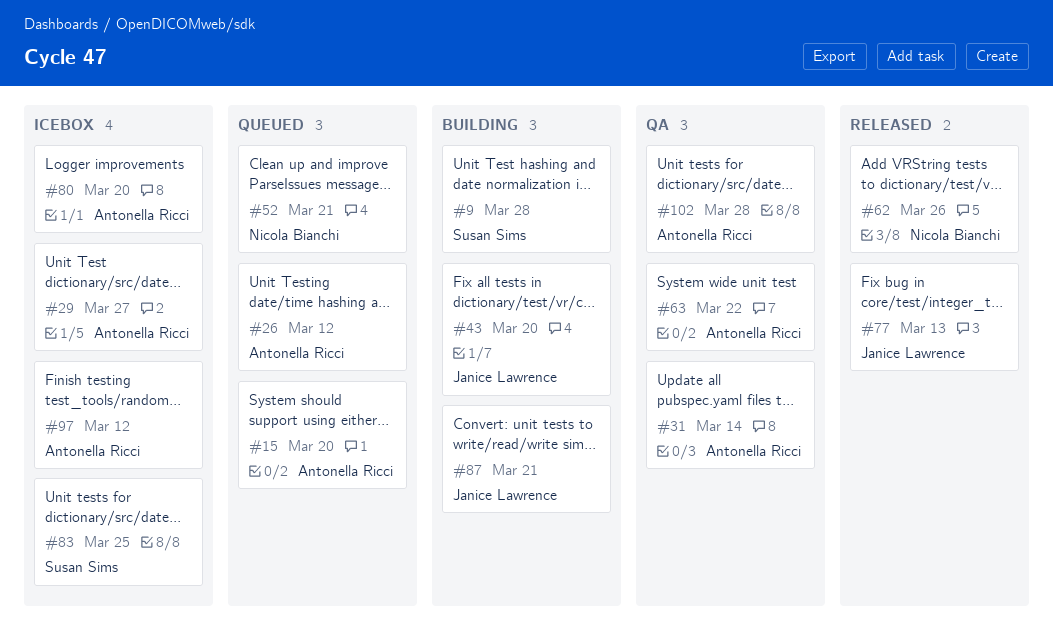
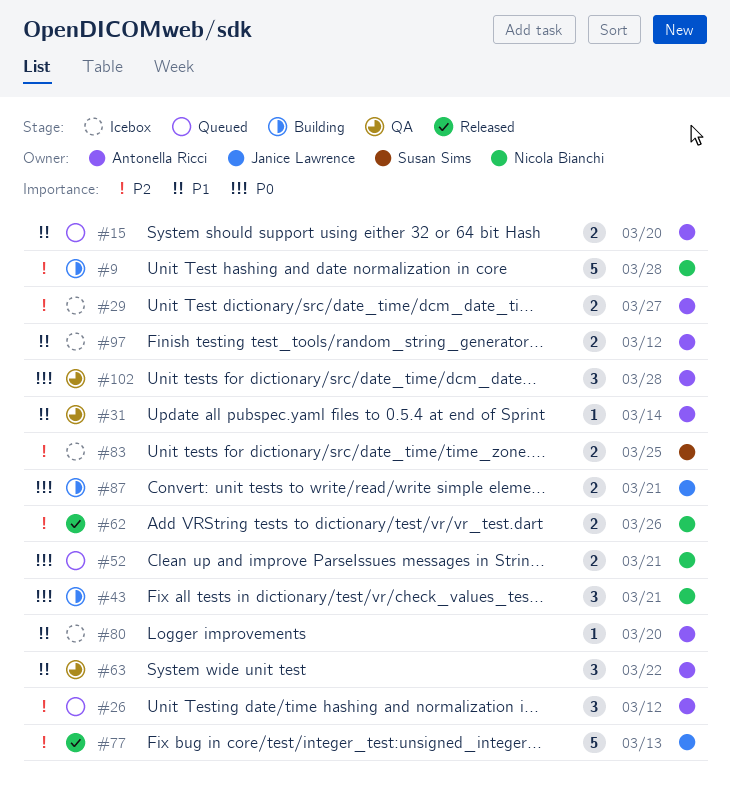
#9, owner: Susan Sims -> Nicola Bianchi
#43, owner: Janice Lawrence -> Nicola Bianchi
#43, due: Mar 20 -> Mar 21

